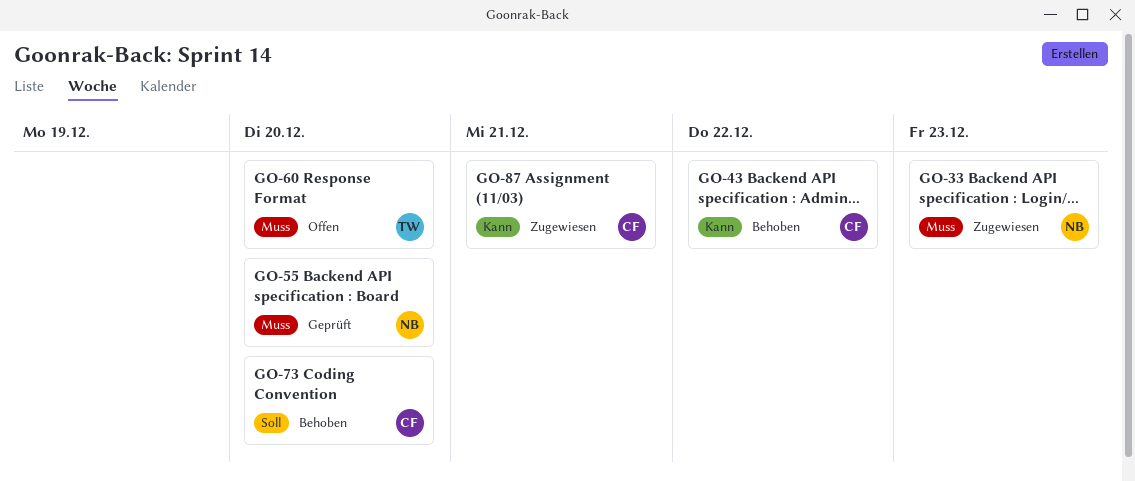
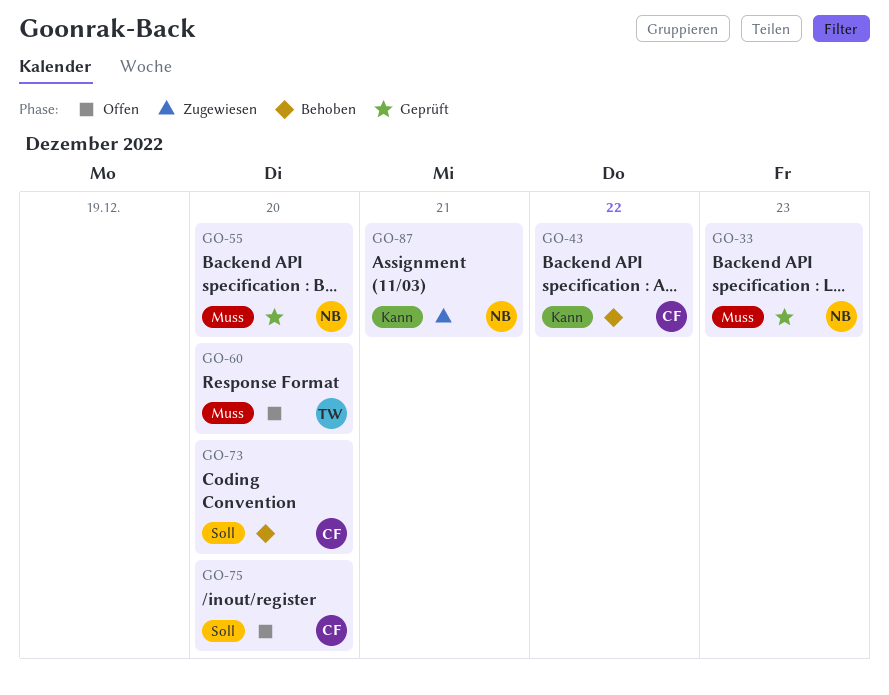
GO-33, status: Zugewiesen -> Geprüft
GO-75: none -> present
GO-87, owner: CF -> NB

